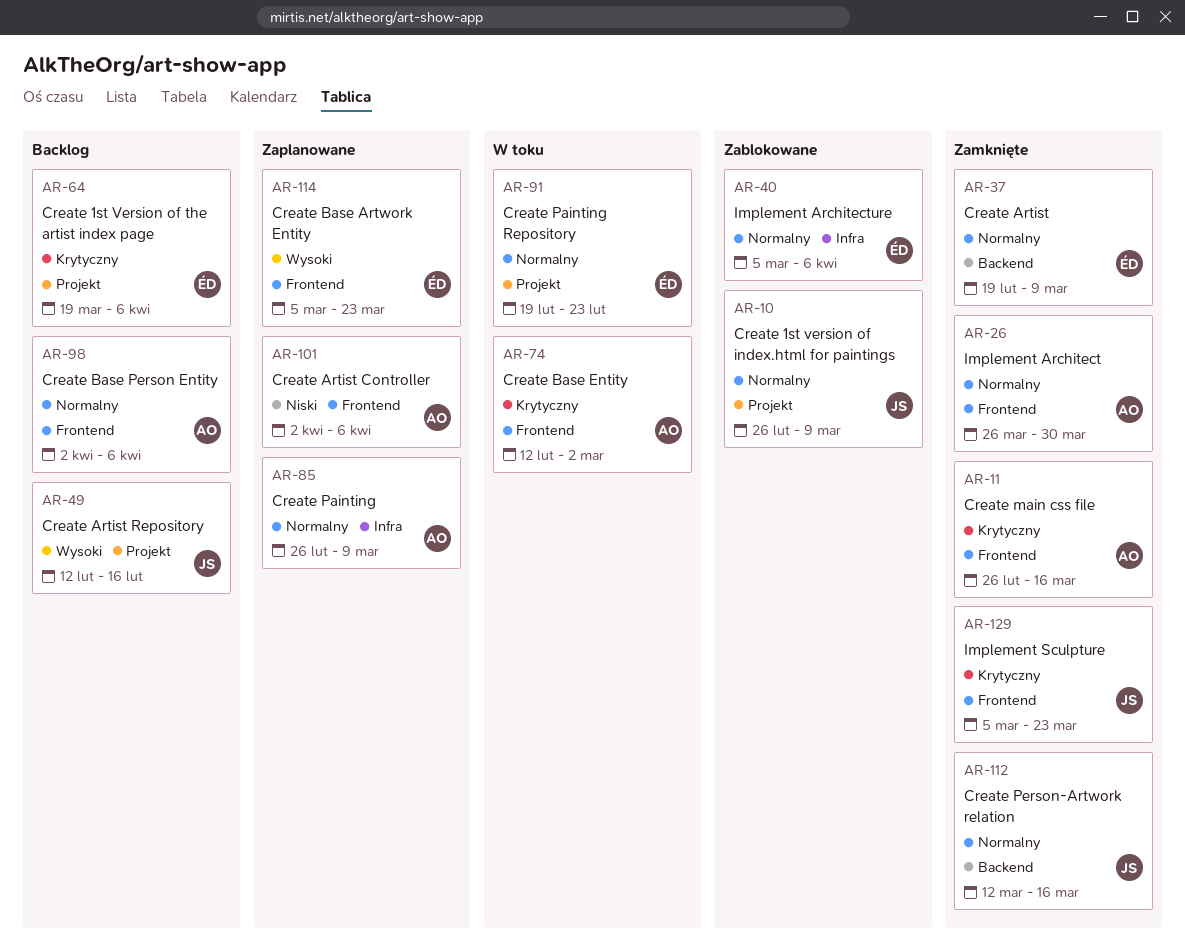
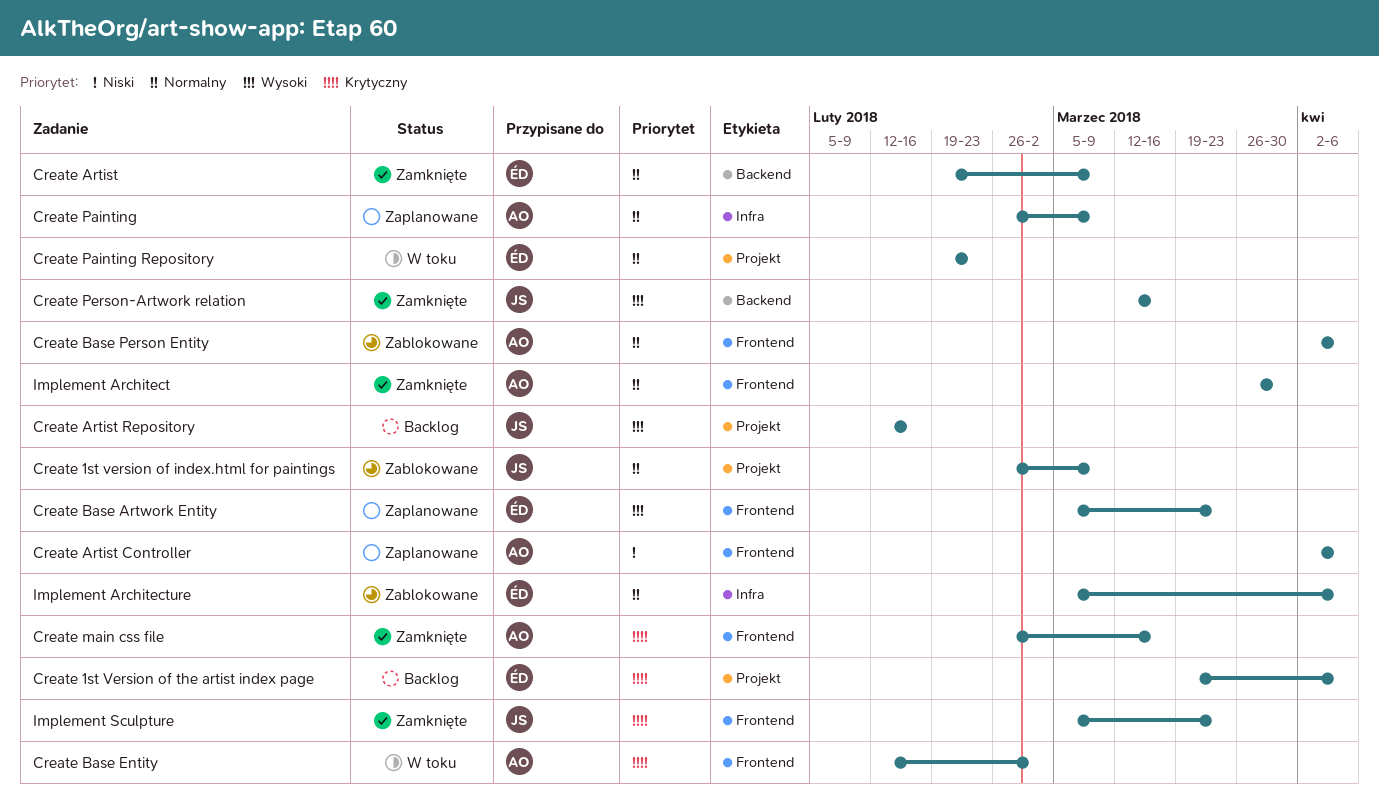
Create Base Person Entity, status: Backlog -> Zablokowane
Create Person-Artwork relation, priority: Normalny -> Wysoki

